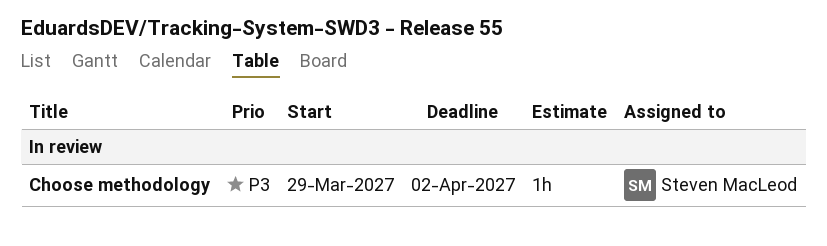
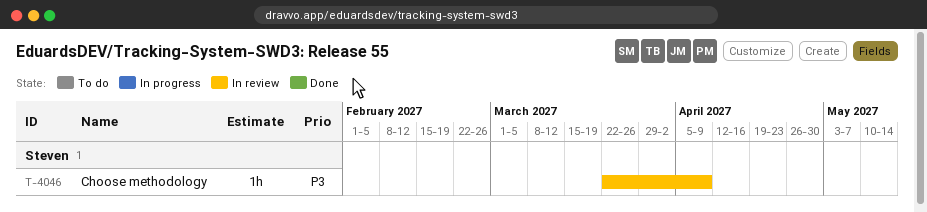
Choose methodology, start: Mar 29 -> Mar 22
Choose methodology, due: Apr 2 -> Apr 9

